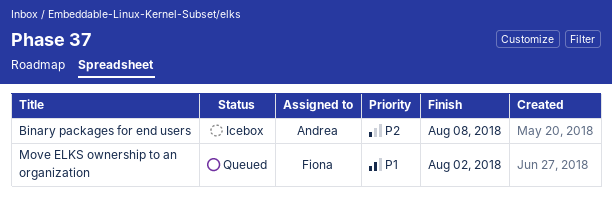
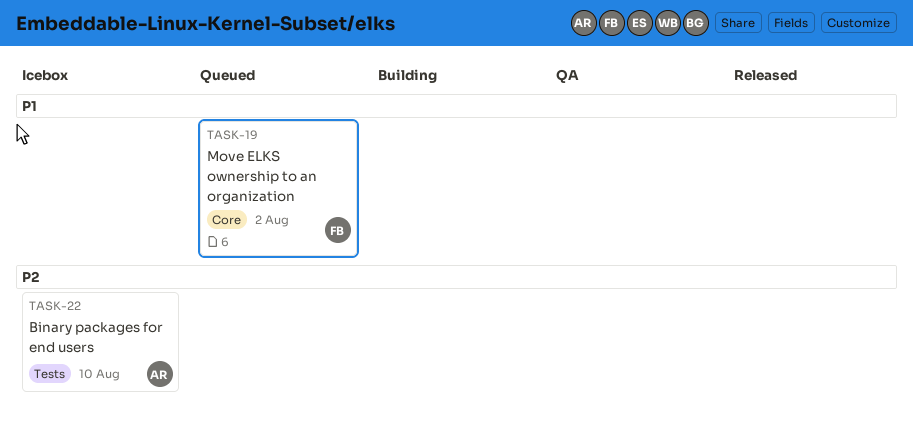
Binary packages for end users, due: Aug 8 -> Aug 10

